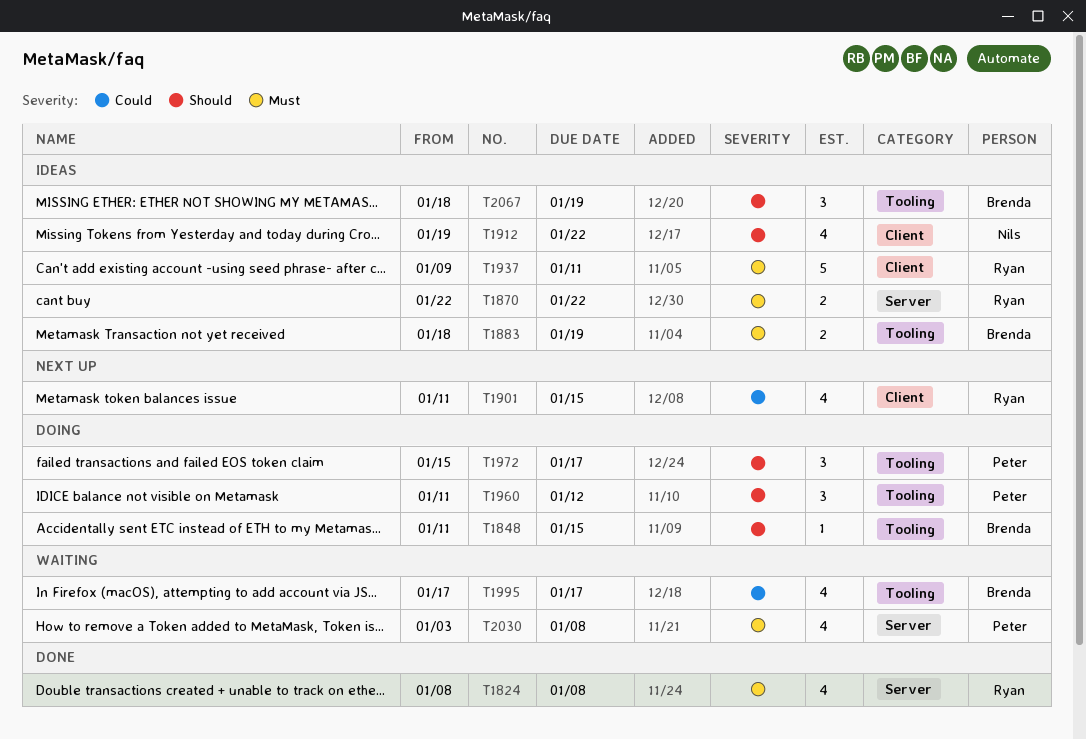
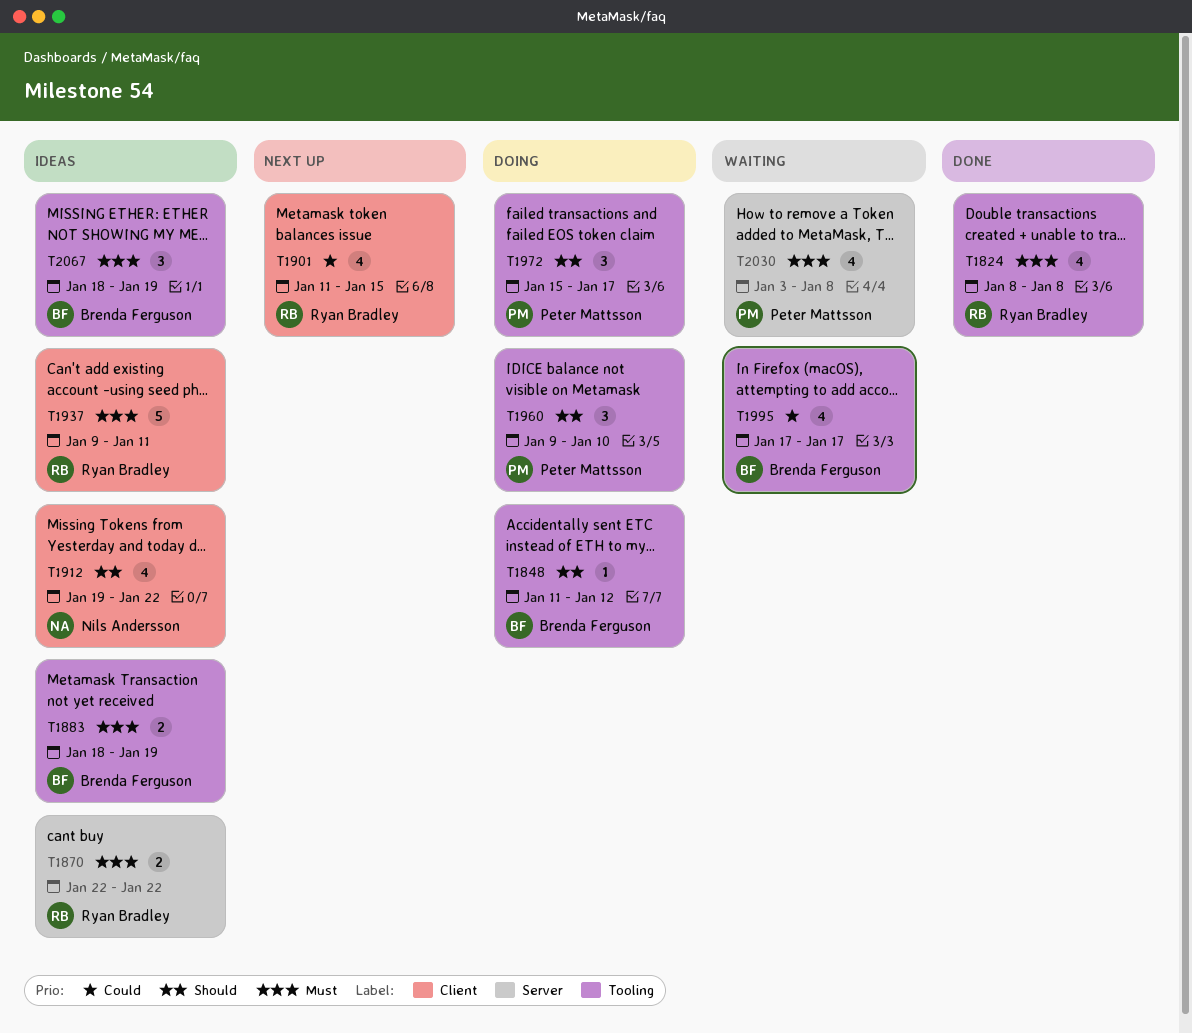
T1824, label: Server -> Tooling
T1848, due: Jan 15 -> Jan 12
T1960, start: Jan 11 -> Jan 9
T1960, due: Jan 12 -> Jan 10
T2067, priority: Should -> Must

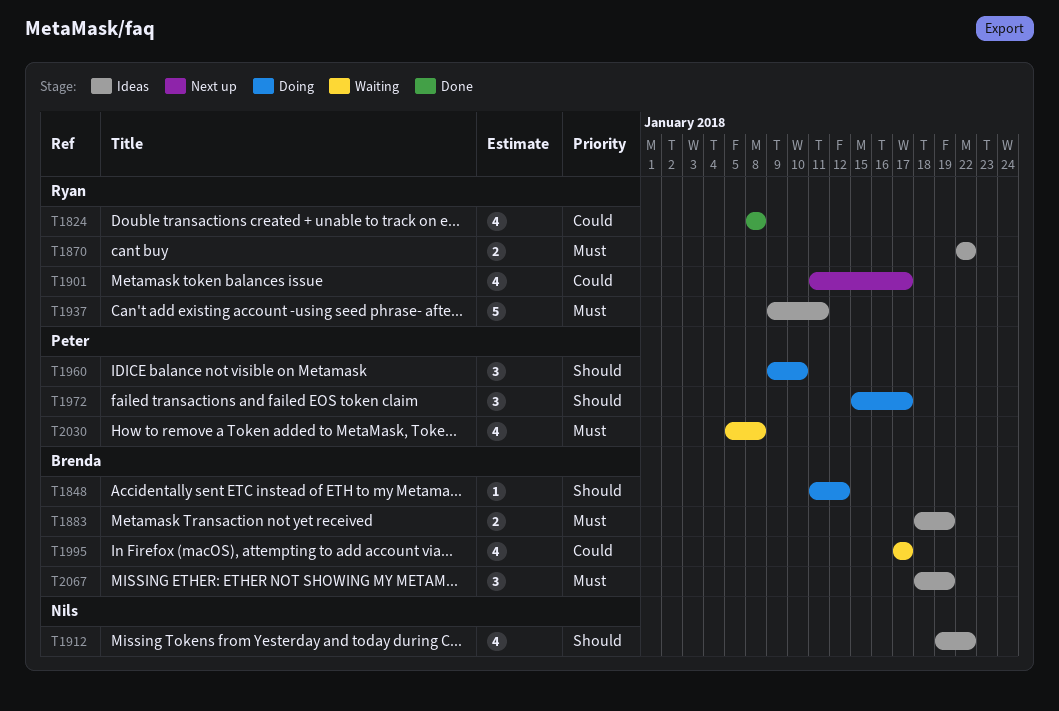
T1824, priority: Must -> Could
T1901, due: Jan 15 -> Jan 17
T2030, start: Jan 3 -> Jan 5

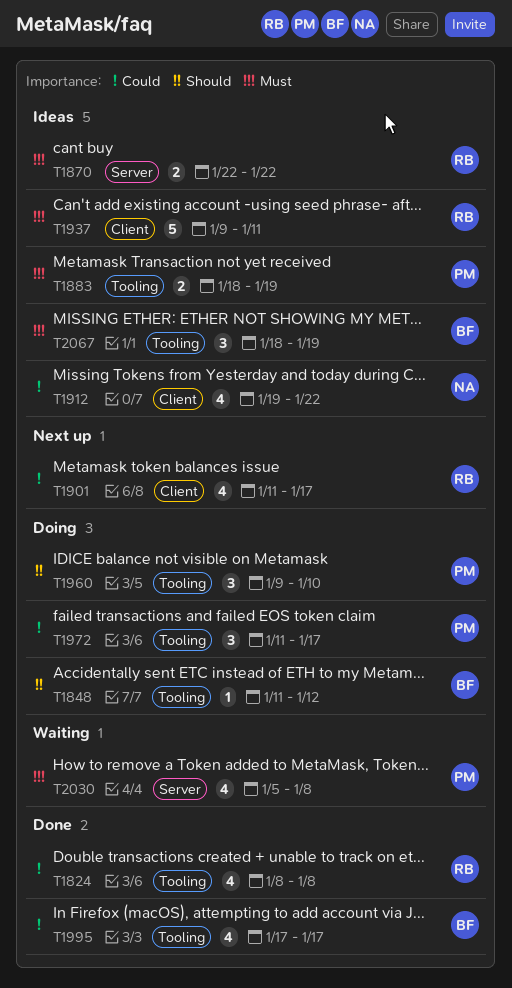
T1883, owner: Brenda -> Peter
T1912, priority: Should -> Could
T1972, priority: Should -> Could
T1972, start: Jan 15 -> Jan 11
T1995, status: Waiting -> Done

